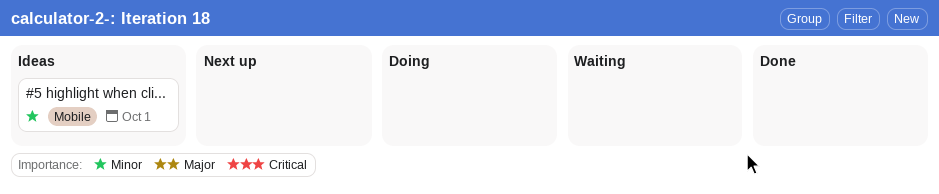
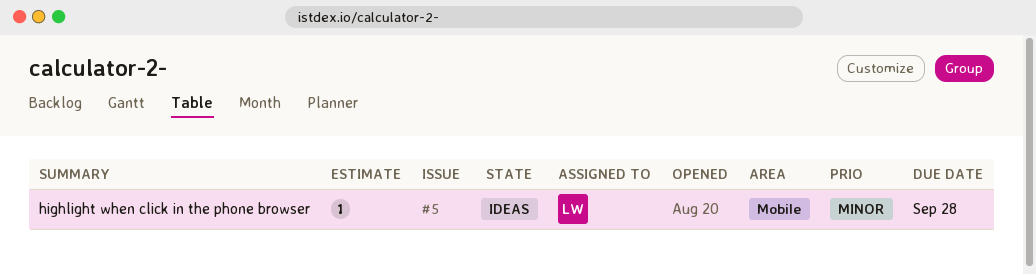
#5, due: Oct 1 -> Sep 28

